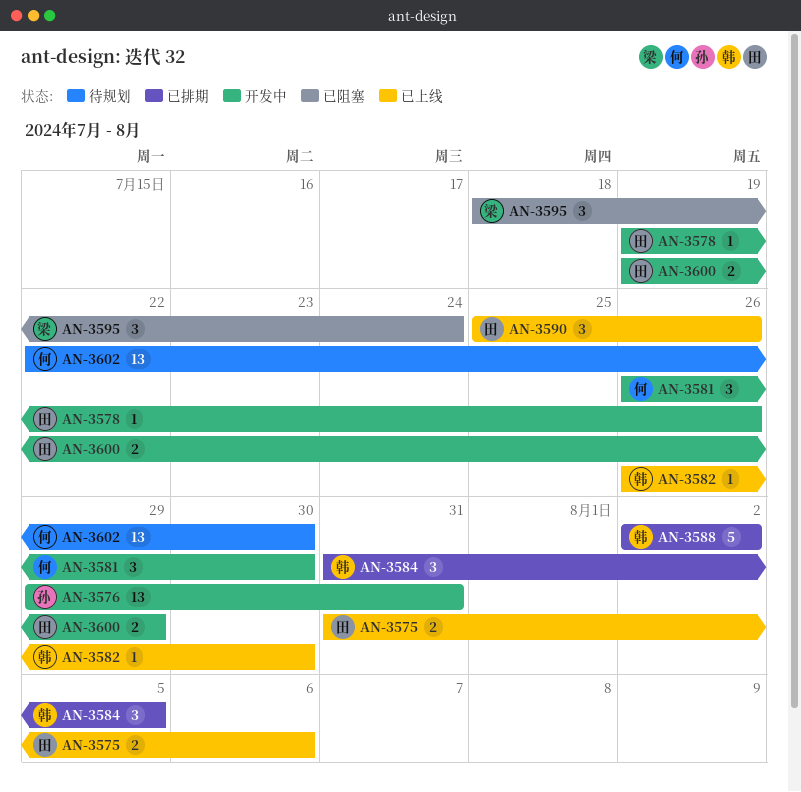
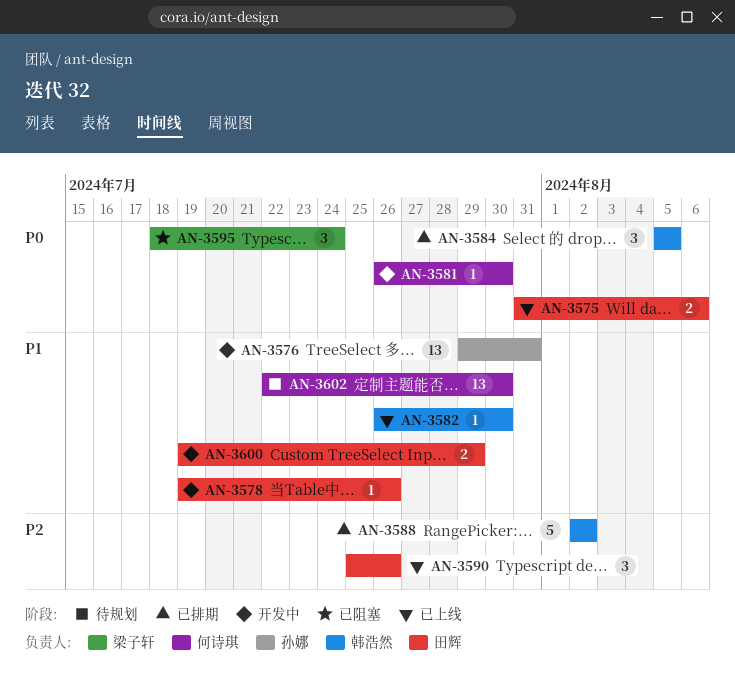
AN-3581, estimate: 3 -> 1
AN-3584, start: Jul 31 -> Aug 5

